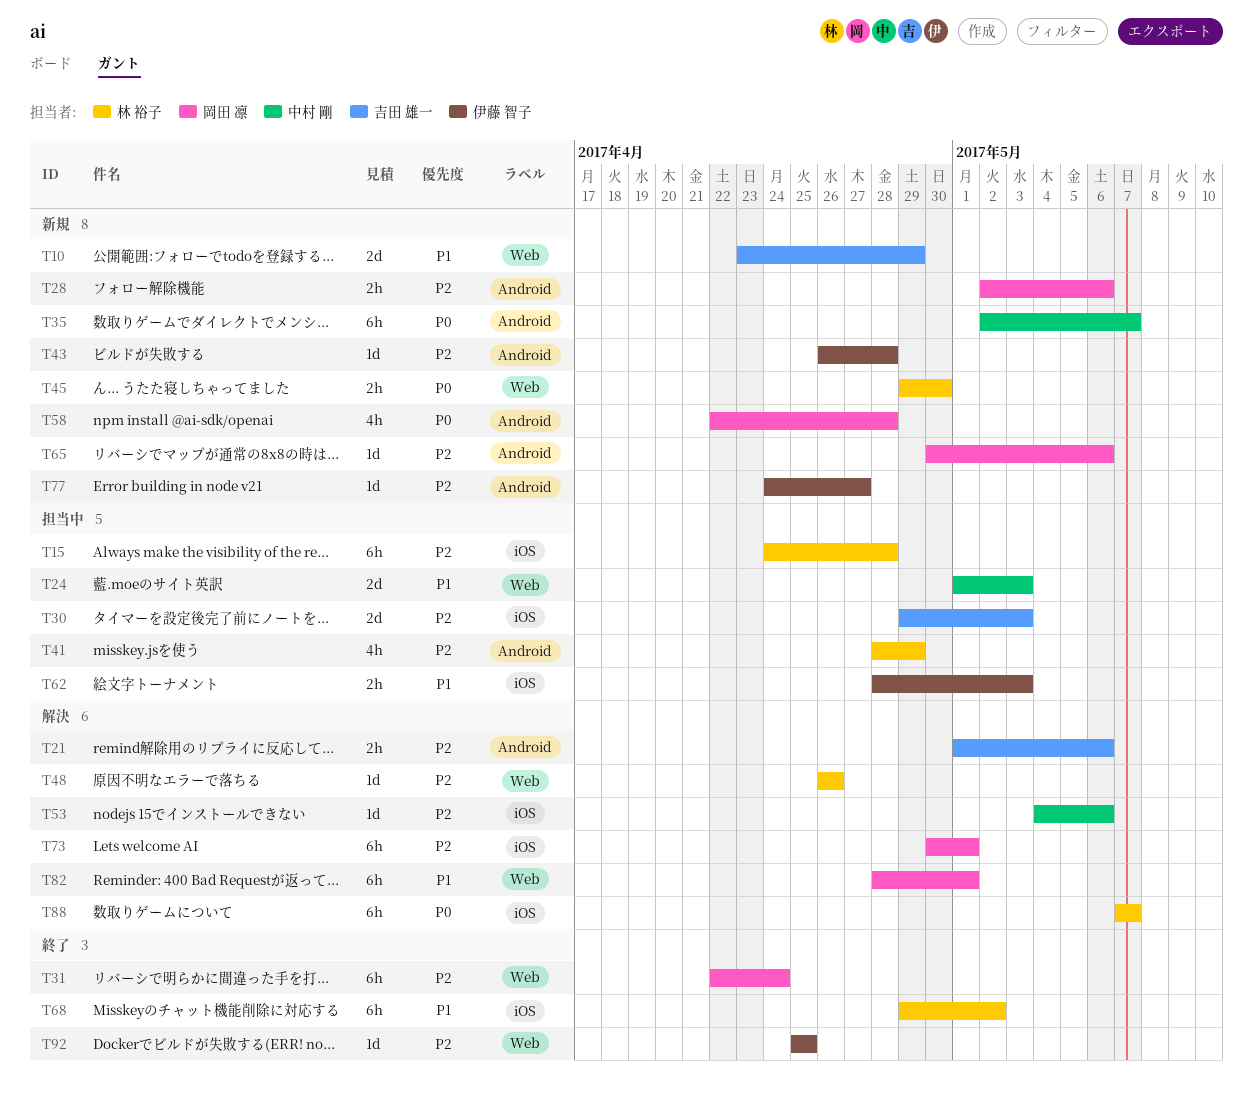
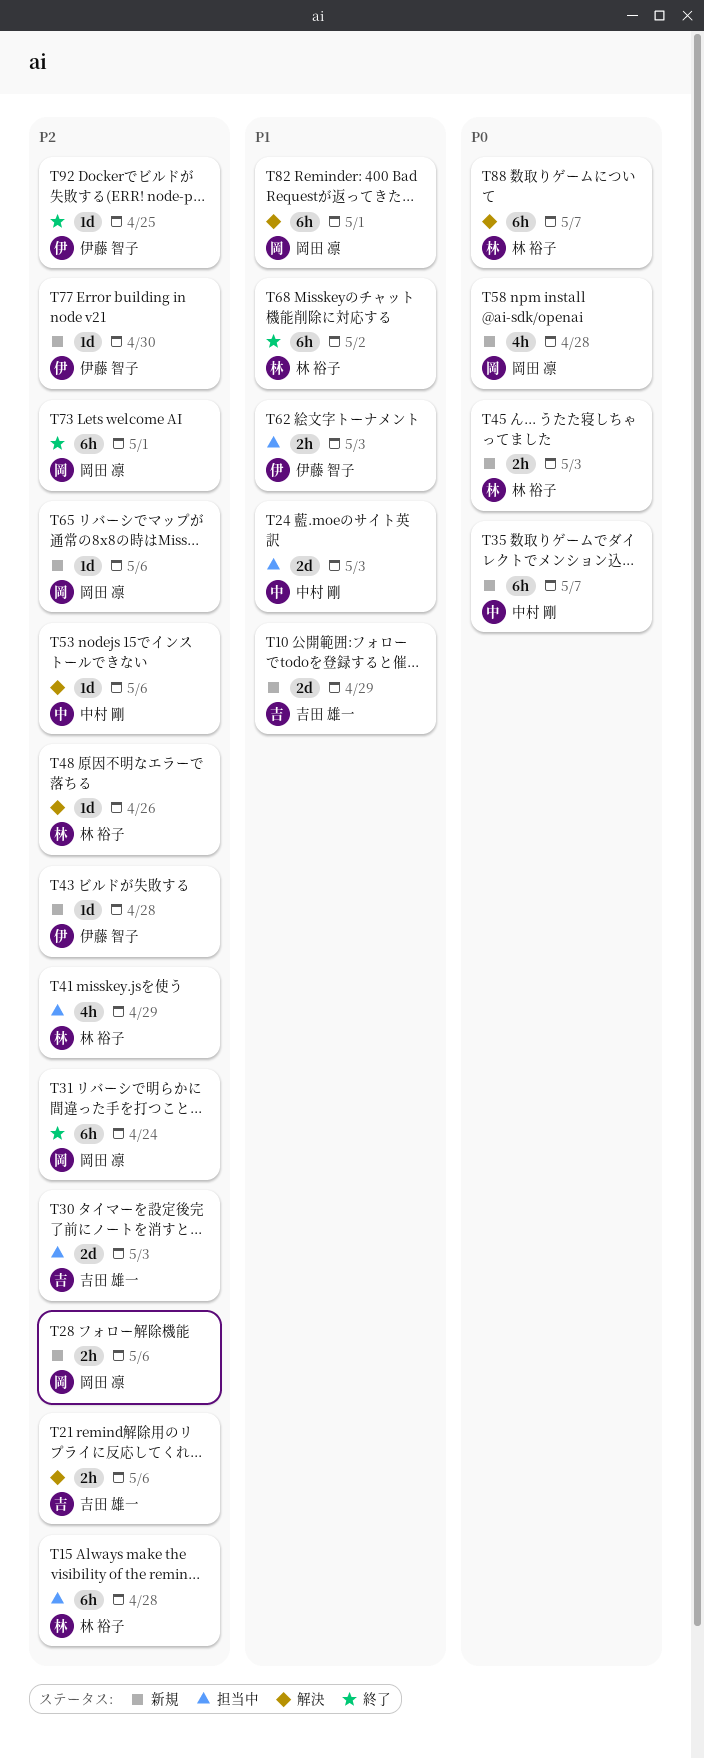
T45, due: Apr 30 -> May 3
T73, status: 解決 -> 終了
T77, due: Apr 27 -> Apr 30

